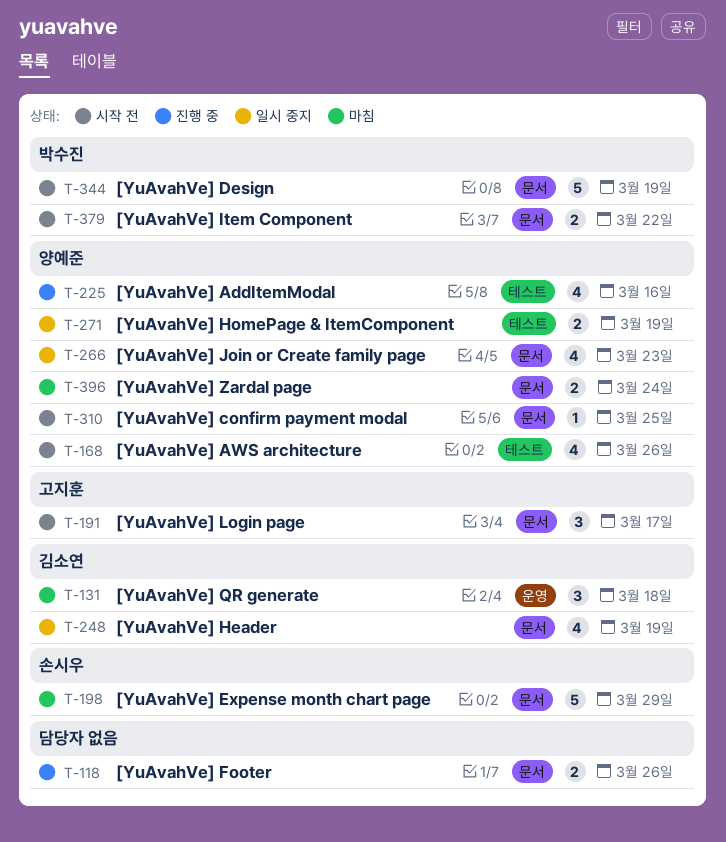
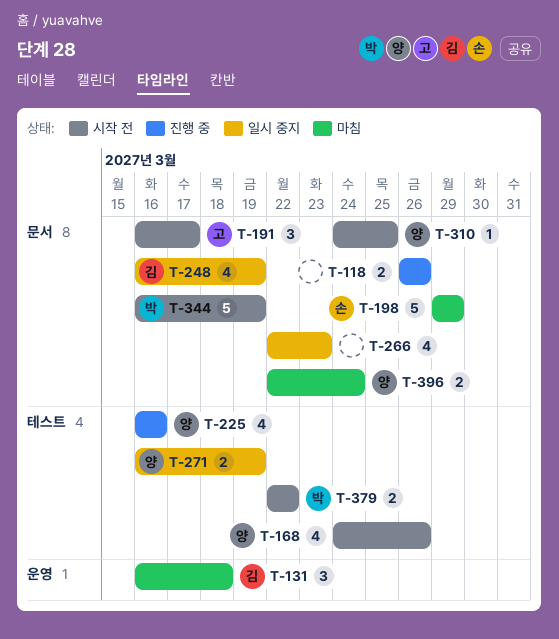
T-266, owner: 양예준 -> none
T-379, label: 문서 -> 테스트

